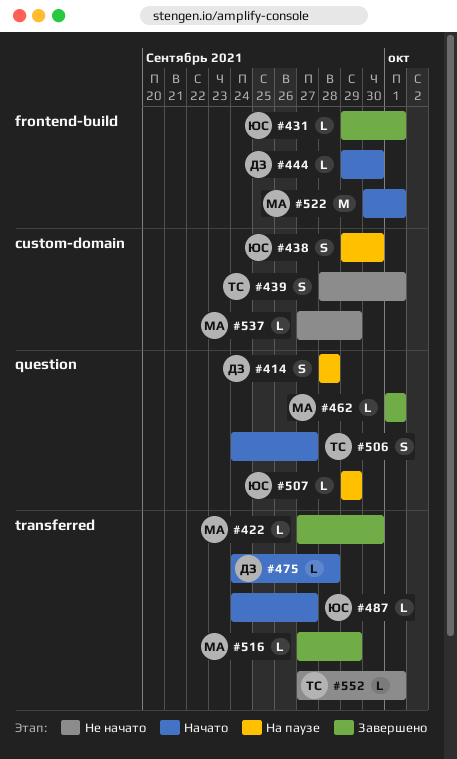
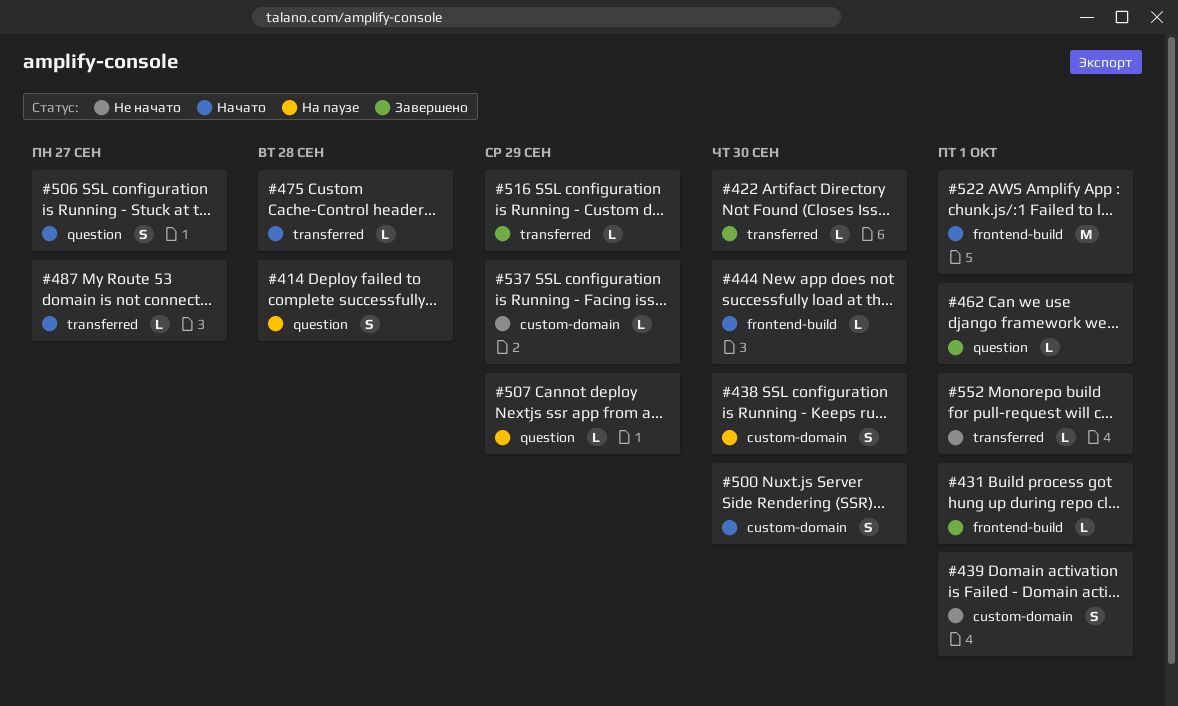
#500: none -> present

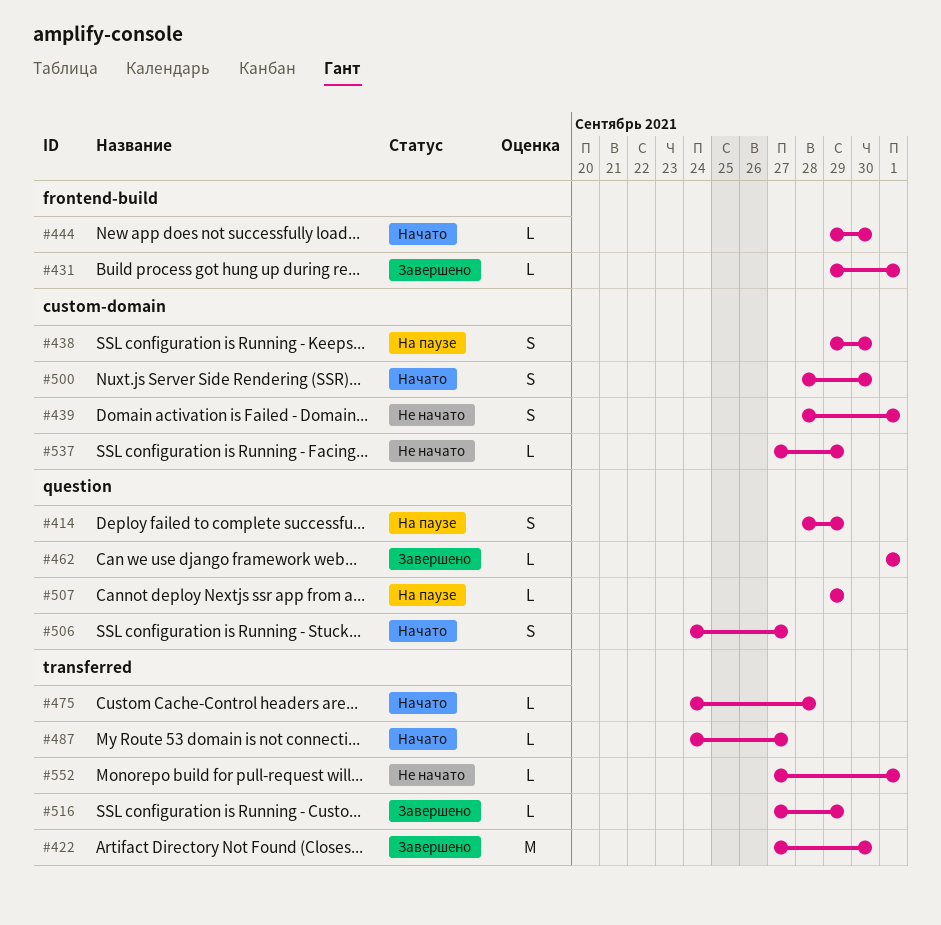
#414, due: Sep 28 -> Sep 29
#422, estimate: L -> M
#522: present -> none

